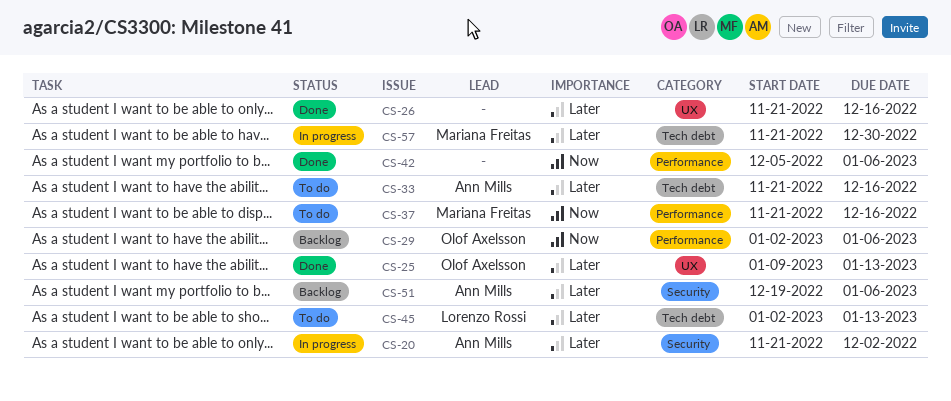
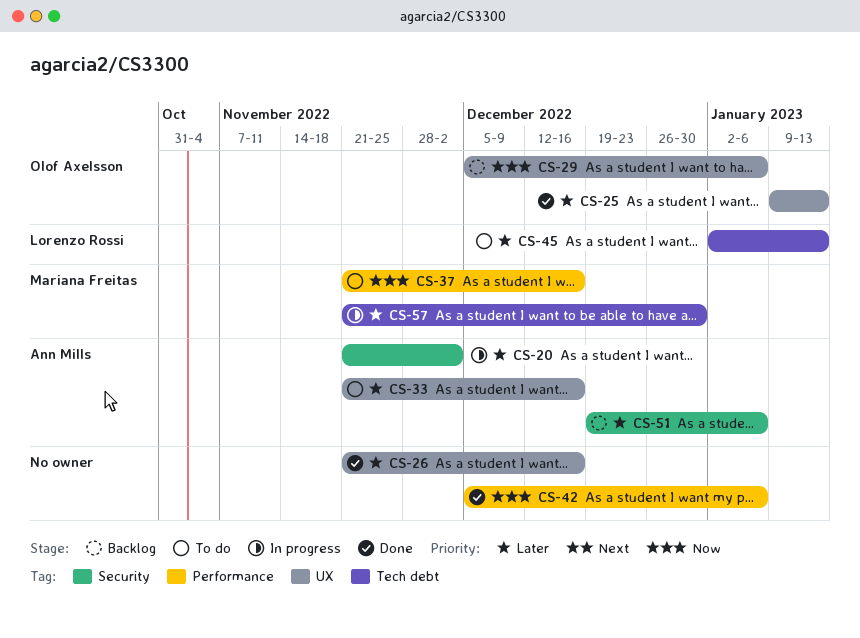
CS-29, label: Performance -> UX
CS-29, start: Jan 2 -> Dec 5
CS-33, label: Tech debt -> UX

